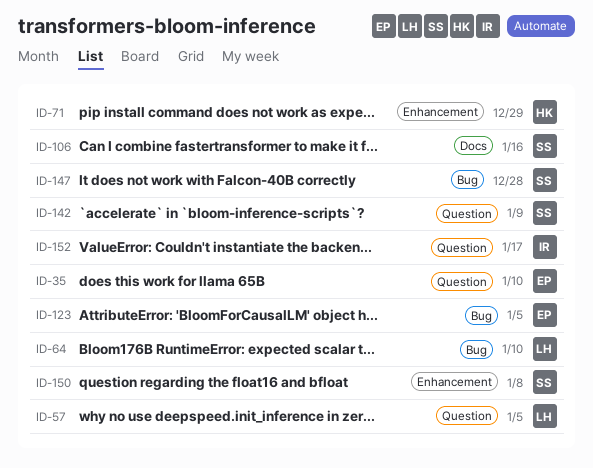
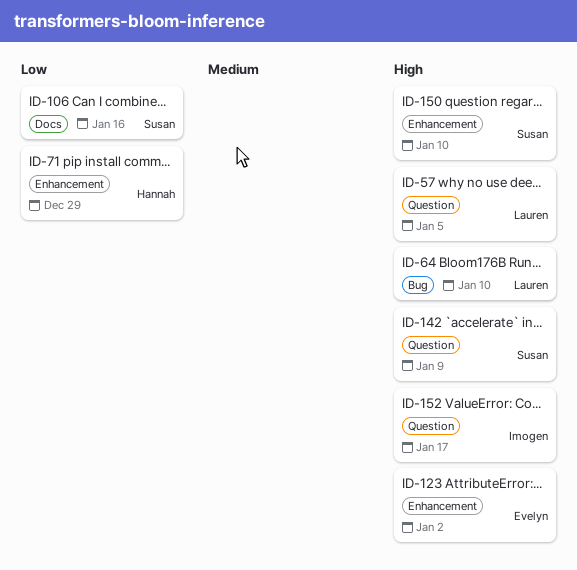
ID-35: present -> none
ID-123, label: Bug -> Enhancement
ID-123, due: Jan 5 -> Jan 2
ID-147: present -> none
ID-150, due: Jan 8 -> Jan 10

